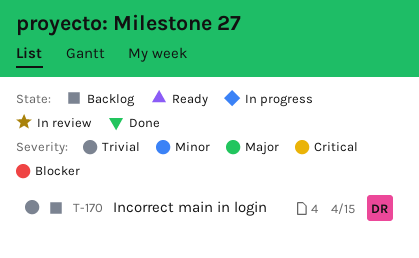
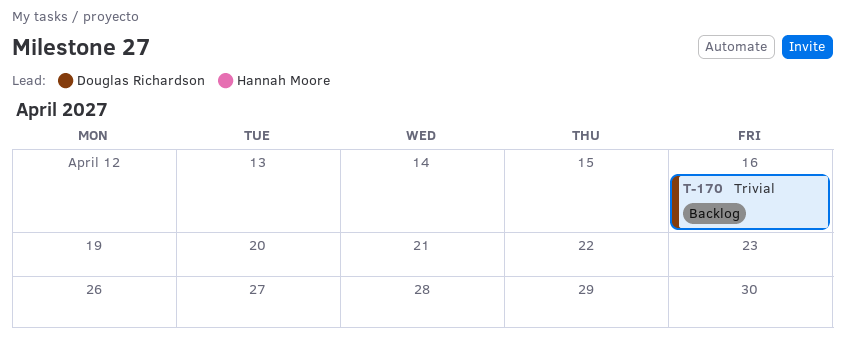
T-170, due: Apr 15 -> Apr 16

